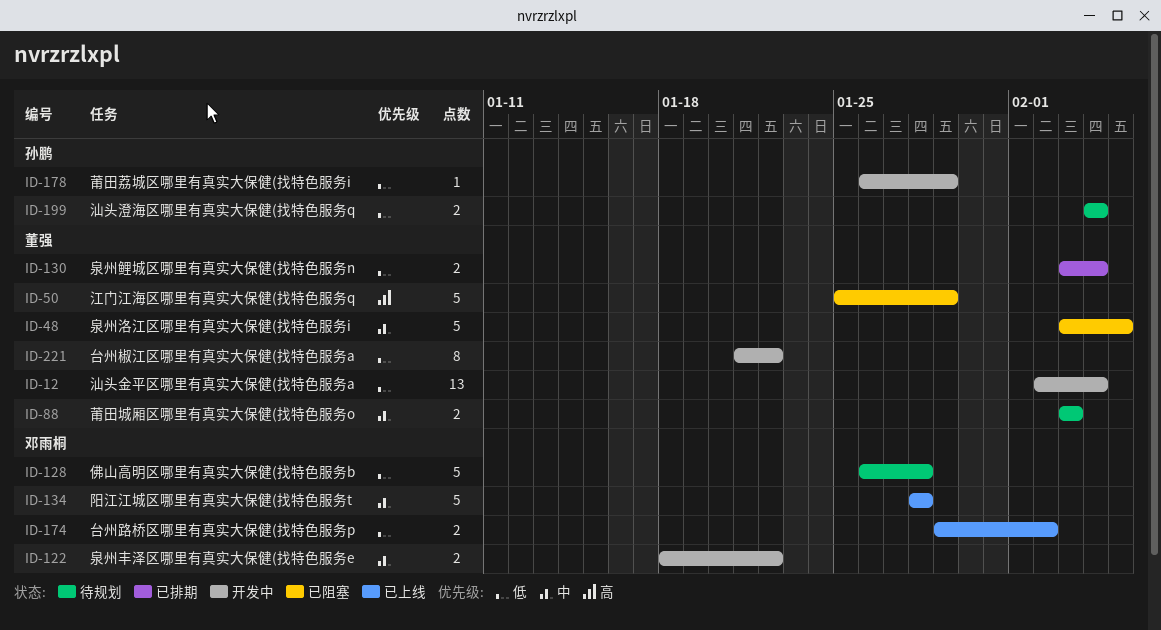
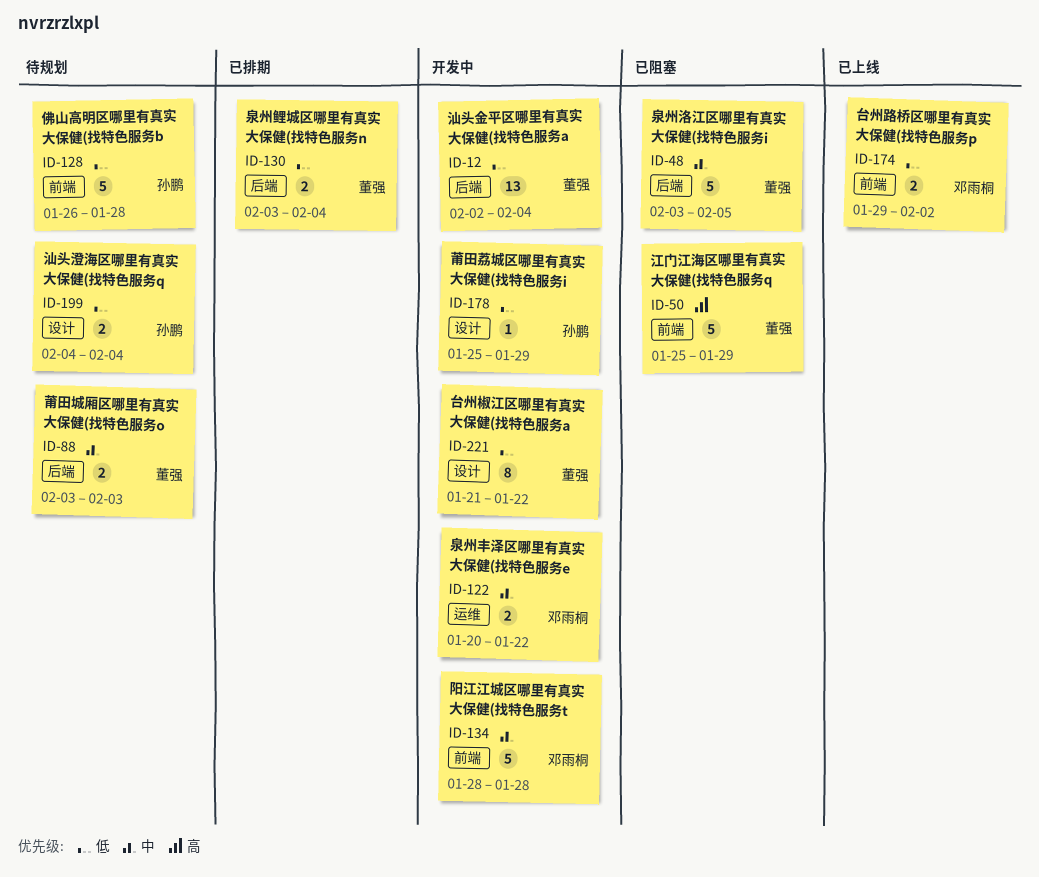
ID-122, start: Jan 18 -> Jan 20
ID-128, owner: 邓雨桐 -> 孙鹏
ID-134, status: 已上线 -> 开发中
ID-178, start: Jan 26 -> Jan 25

